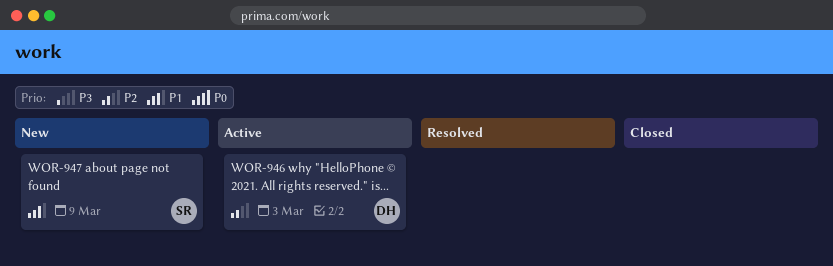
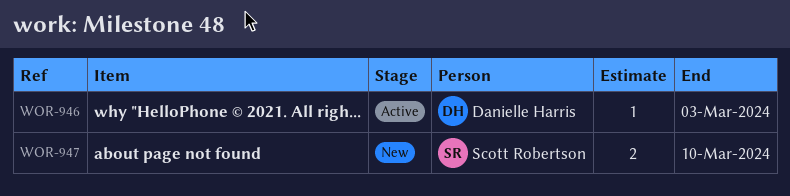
WOR-947, due: Mar 9 -> Mar 10

